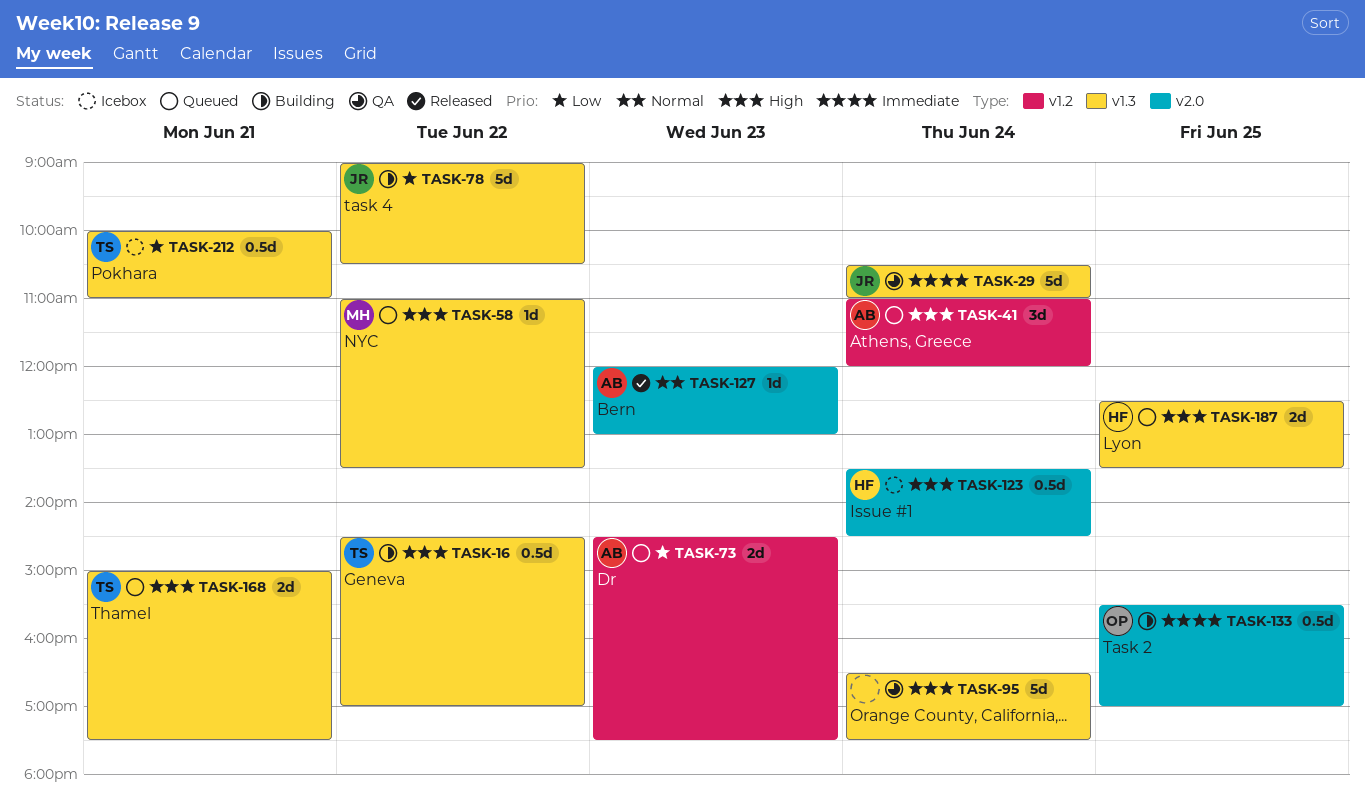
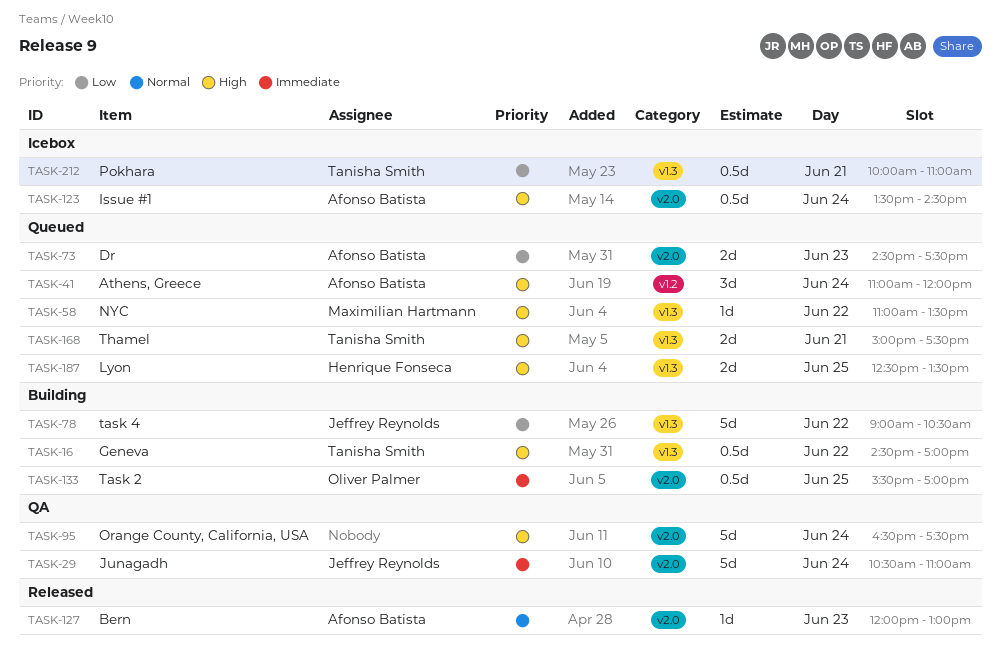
TASK-29, label: v1.3 -> v2.0
TASK-73, label: v1.2 -> v2.0
TASK-95, label: v1.3 -> v2.0
TASK-123, owner: Henrique Fonseca -> Afonso Batista

